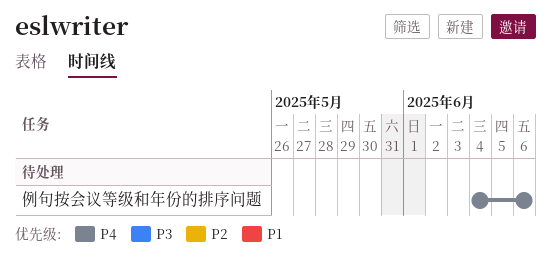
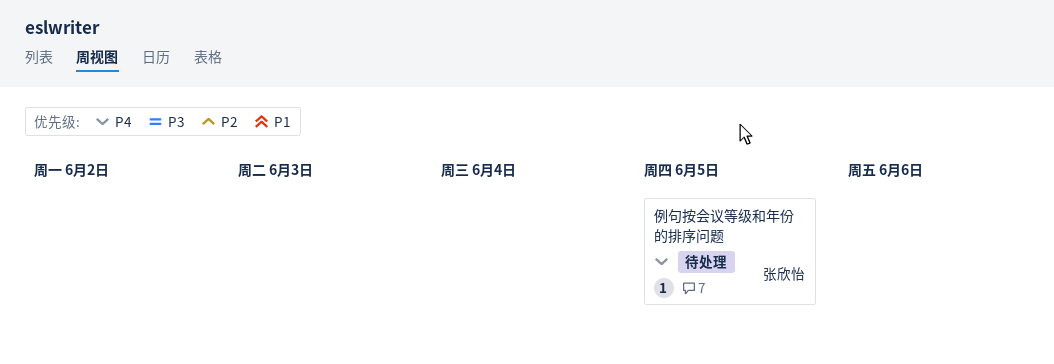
例句按会议等级和年份的排序问题, due: Jun 6 -> Jun 5

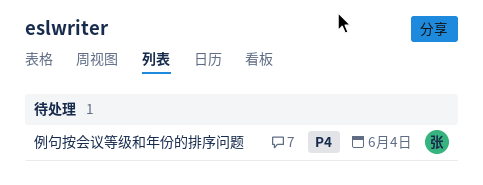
例句按会议等级和年份的排序问题, due: Jun 5 -> Jun 4

